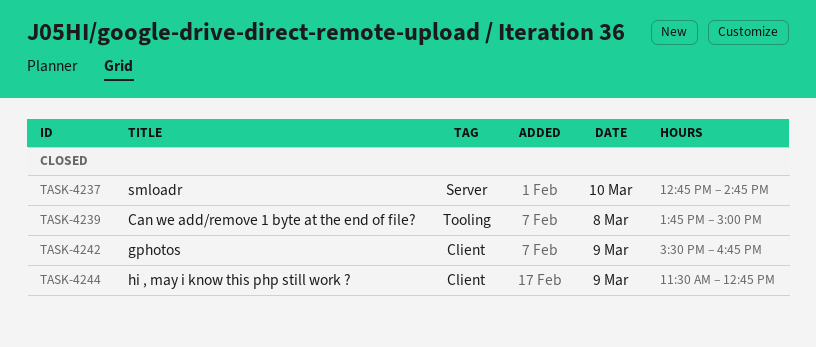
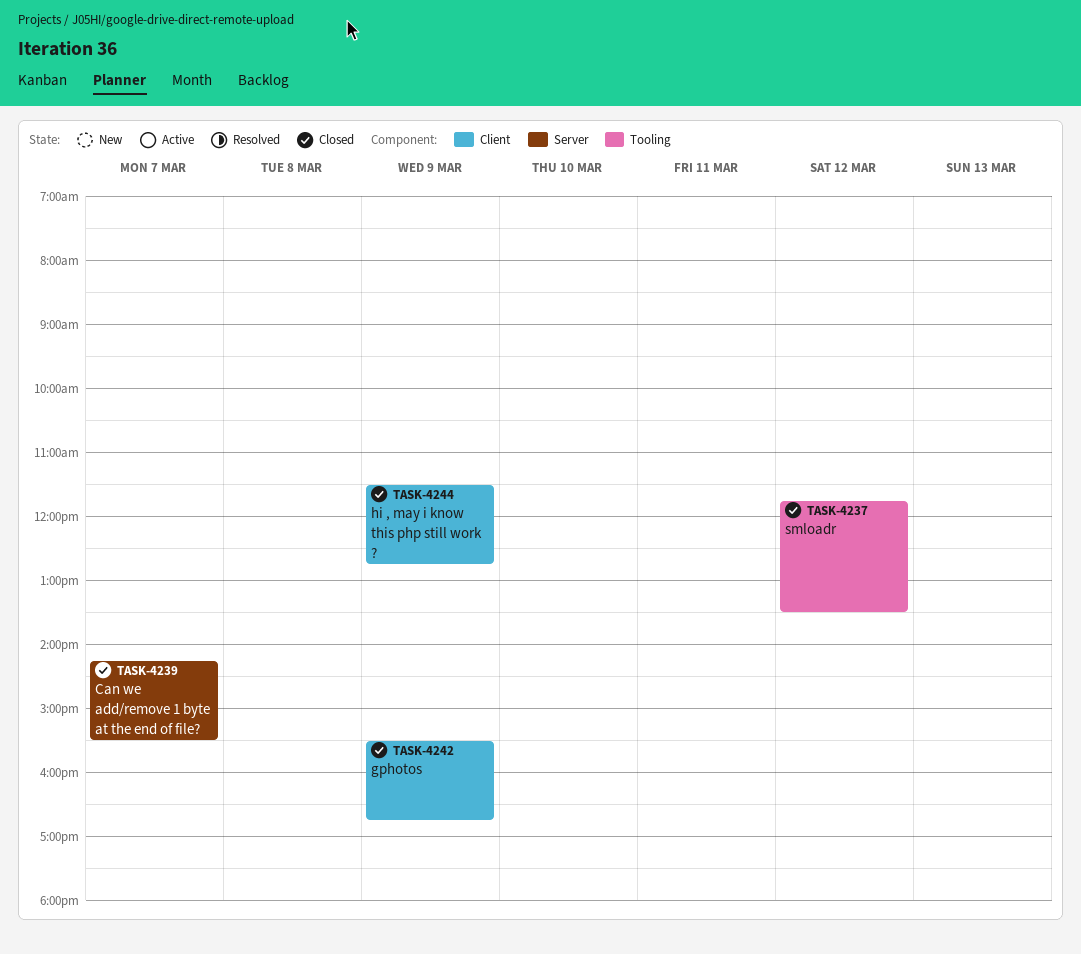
TASK-4237, label: Server -> Tooling
TASK-4237, day: Mar 10 -> Mar 12
TASK-4237, begins: 12:45 -> 11:45
TASK-4237, ends: 14:45 -> 13:30
TASK-4239, label: Tooling -> Server
TASK-4239, day: Mar 8 -> Mar 7
TASK-4239, begins: 13:45 -> 14:15
TASK-4239, ends: 15:00 -> 15:30

